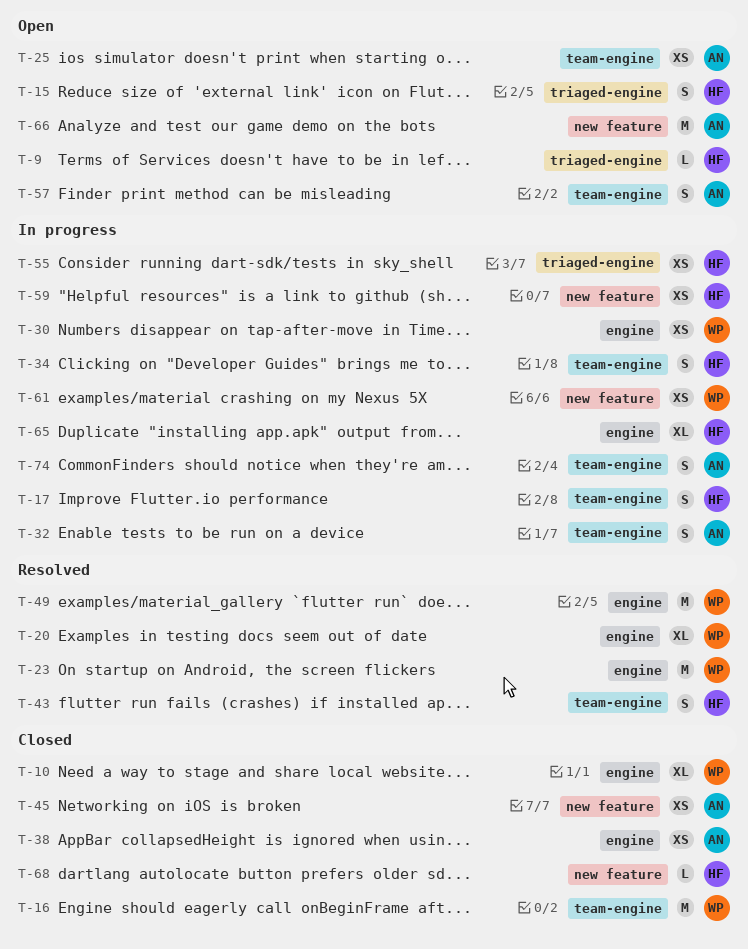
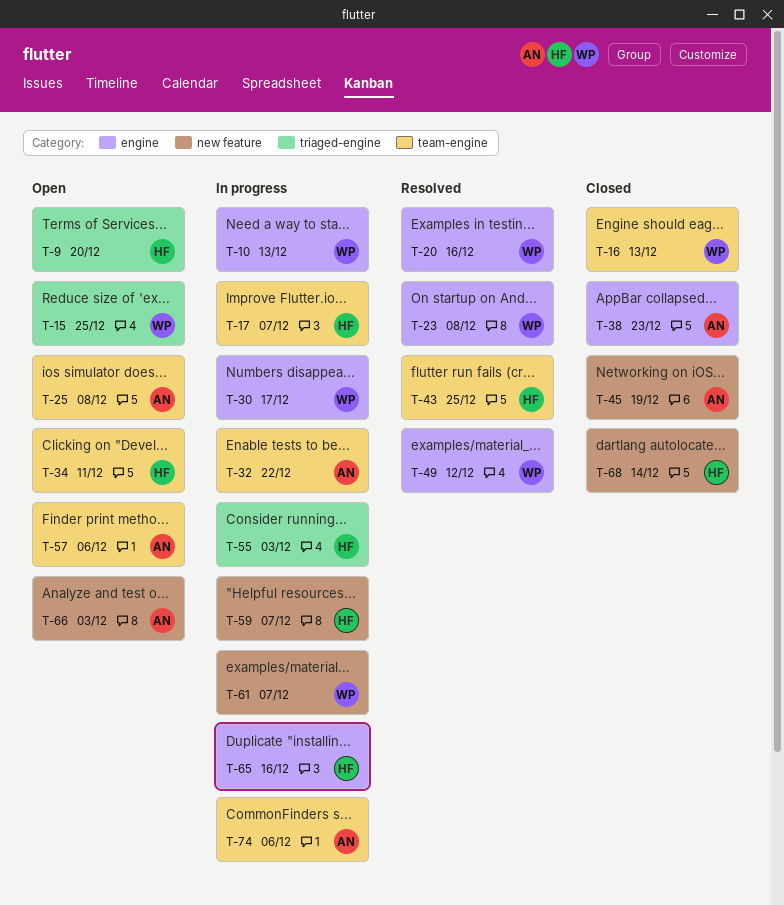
T-10, status: Closed -> In progress
T-15, owner: HF -> WP
T-34, status: In progress -> Open

